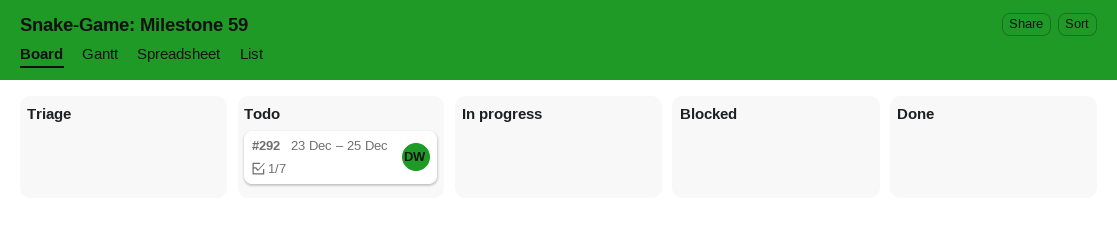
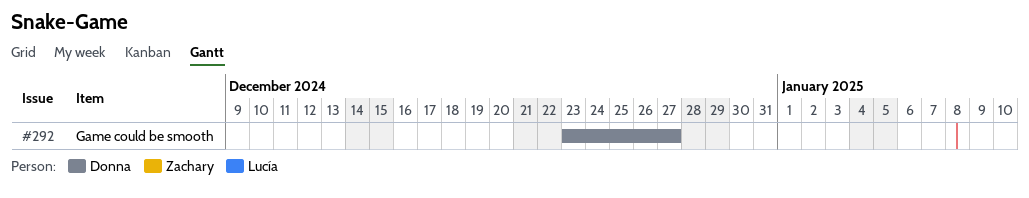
#292, due: Dec 25 -> Dec 27

